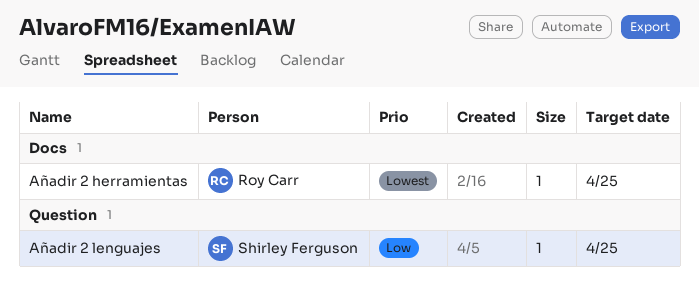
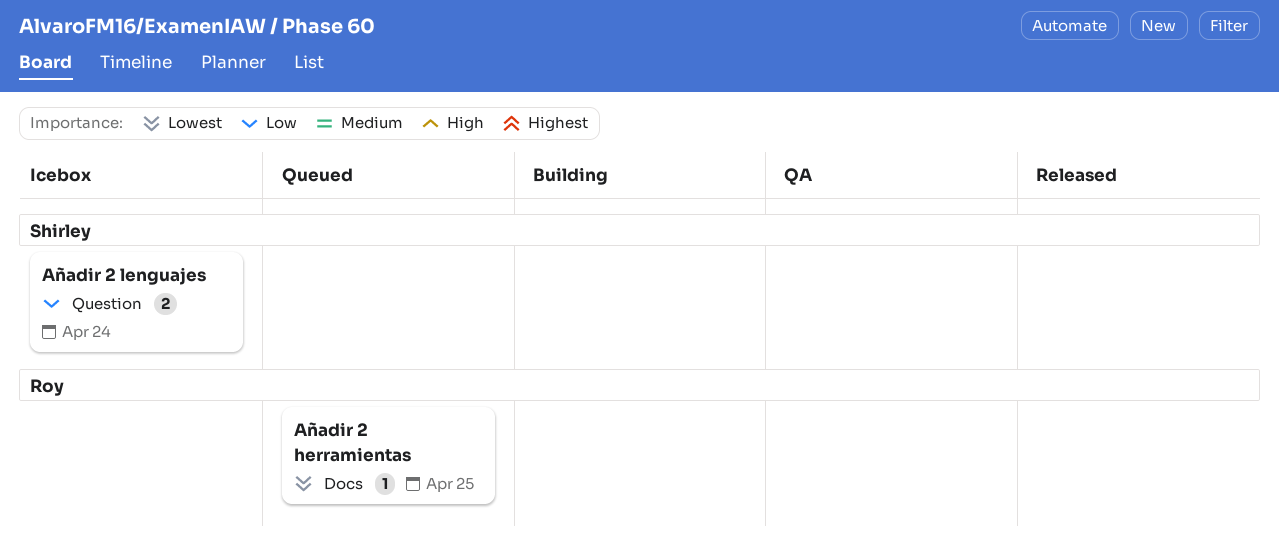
Añadir 2 lenguajes, estimate: 1 -> 2
Añadir 2 lenguajes, due: Apr 25 -> Apr 24

